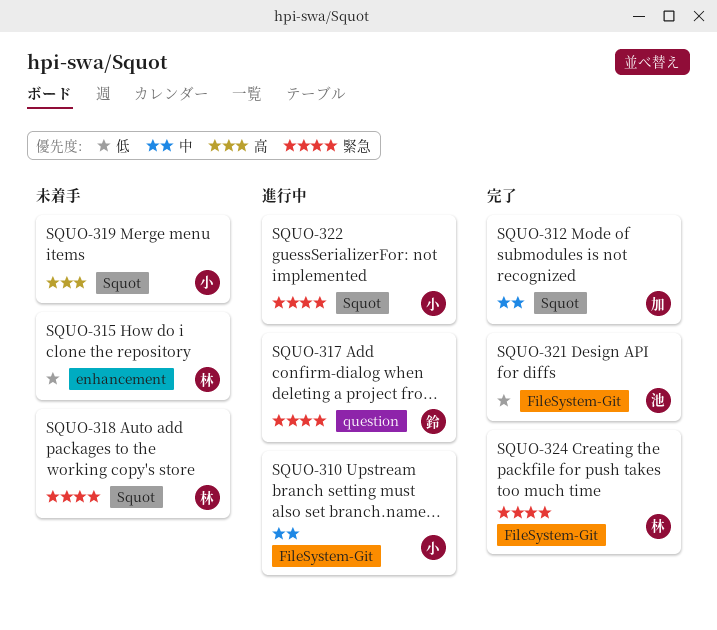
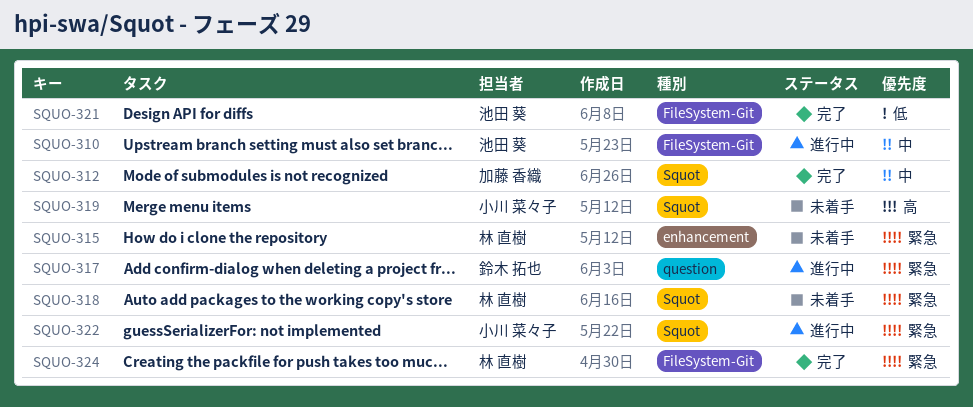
SQUO-310, owner: 小川 菜々子 -> 池田 葵
SQUO-315, priority: 低 -> 緊急

